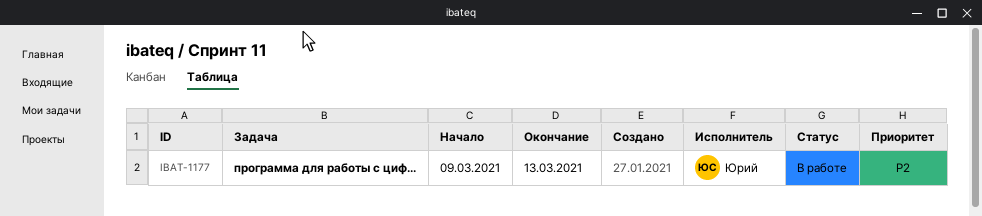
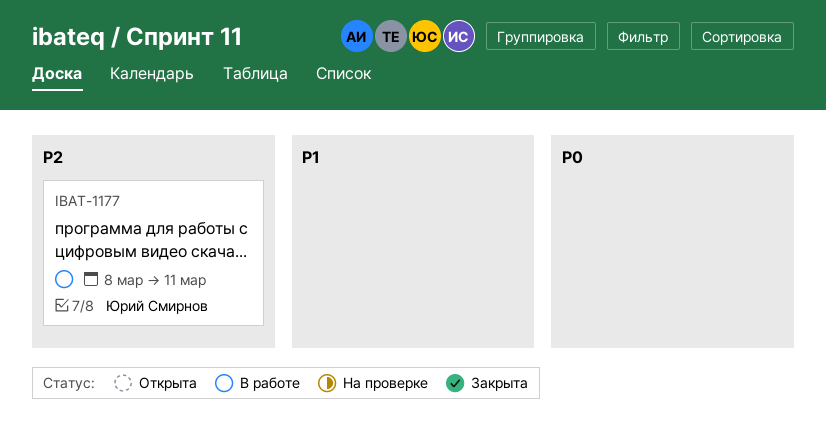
IBAT-1177, start: Mar 9 -> Mar 8
IBAT-1177, due: Mar 13 -> Mar 11

